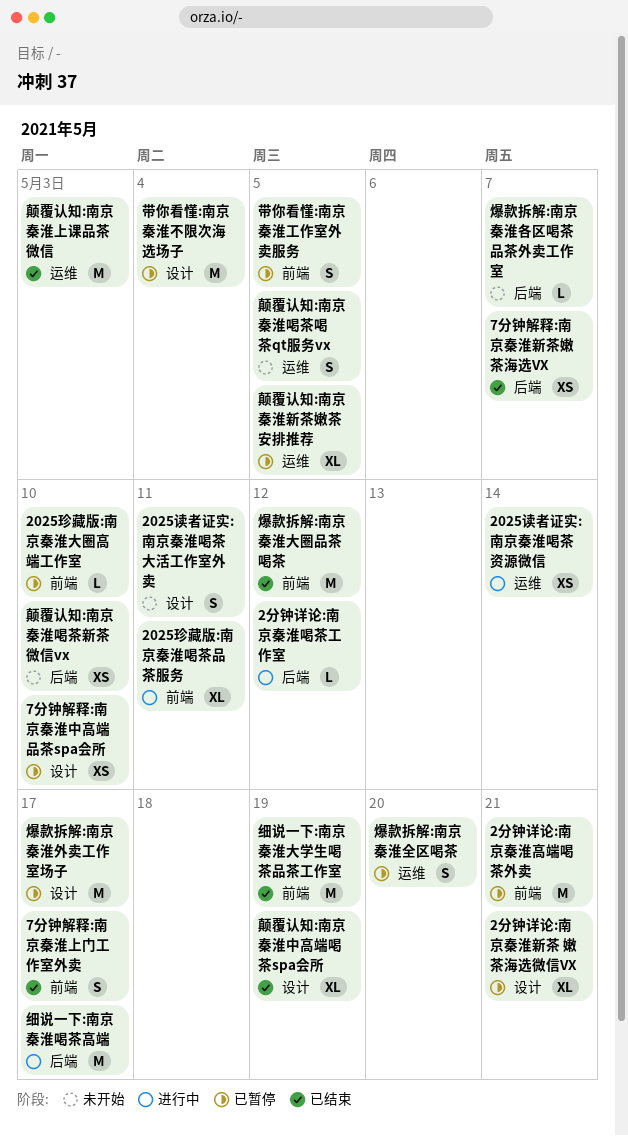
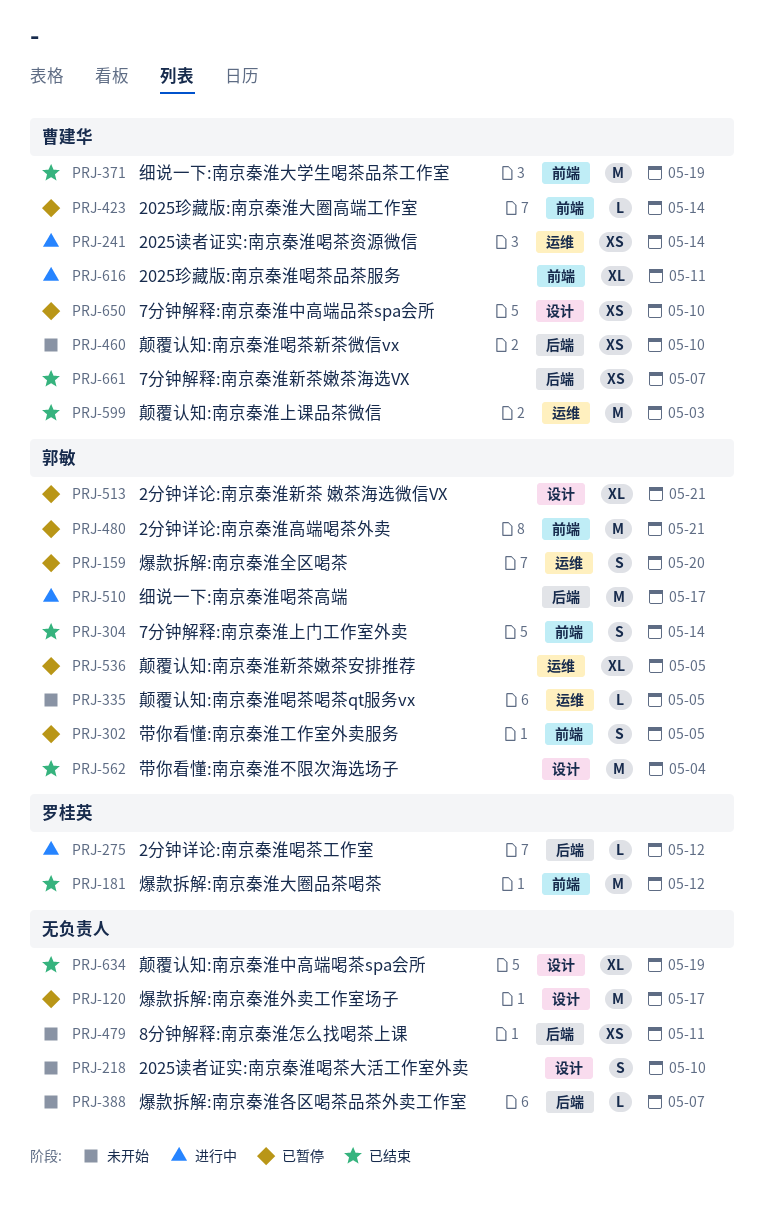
2025珍藏版:南京秦淮大圈高端工作室, due: May 10 -> May 14
2025读者证实:南京秦淮喝茶大活工作室外卖, due: May 11 -> May 10
7分钟解释:南京秦淮上门工作室外卖, due: May 17 -> May 14
8分钟解释:南京秦淮怎么找喝茶上课: none -> present
带你看懂:南京秦淮不限次海选场子, status: 已暂停 -> 已结束
颠覆认知:南京秦淮喝茶喝茶qt服务vx, estimate: S -> L

